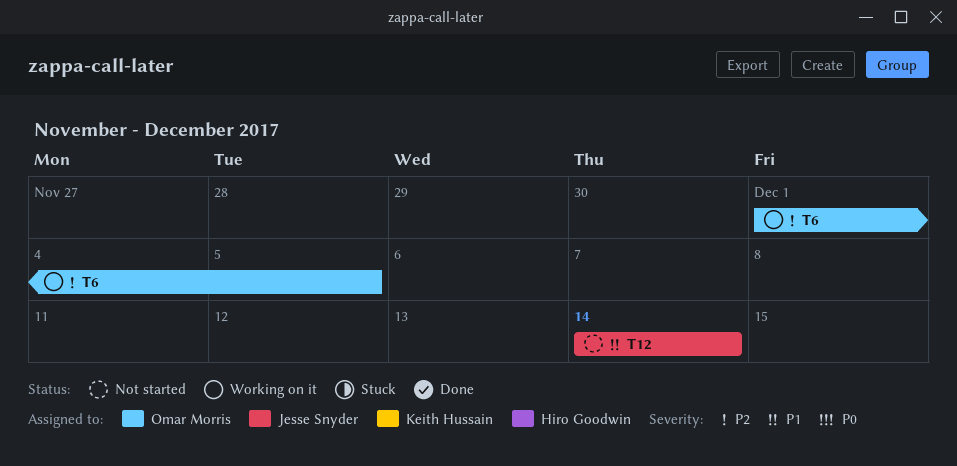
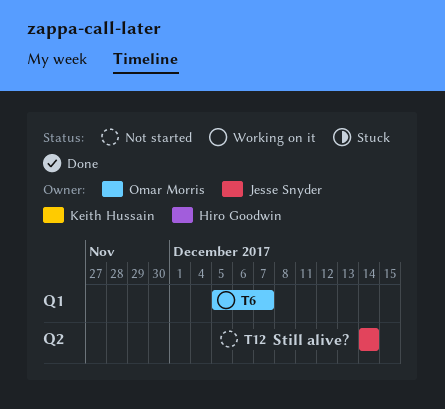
T6, start: Dec 1 -> Dec 5
T6, due: Dec 5 -> Dec 7

